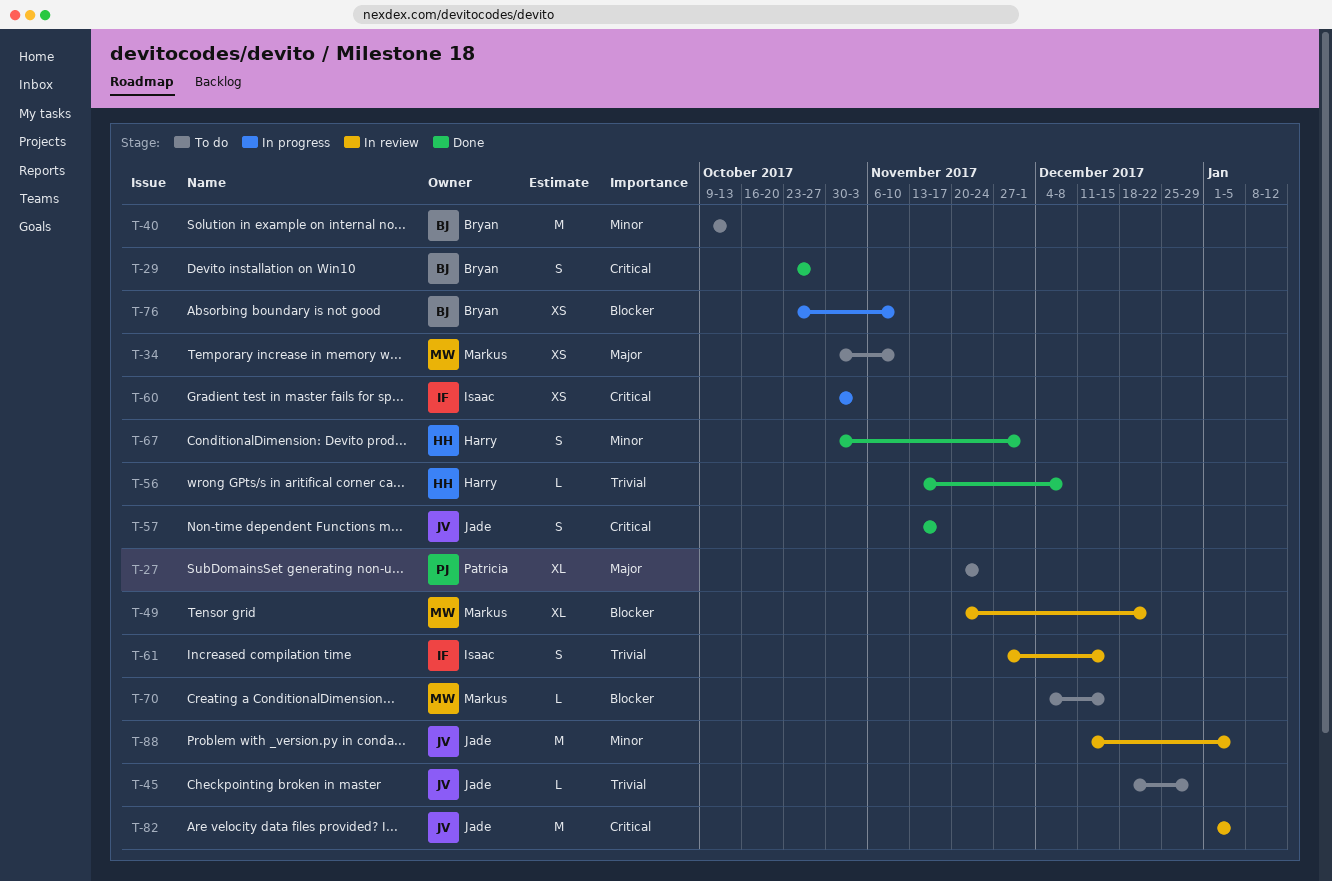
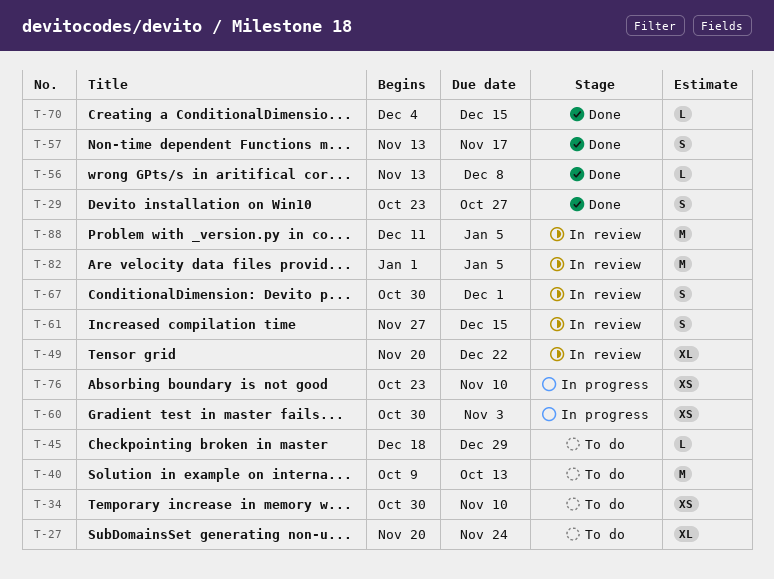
T-67, status: Done -> In review
T-70, status: To do -> Done

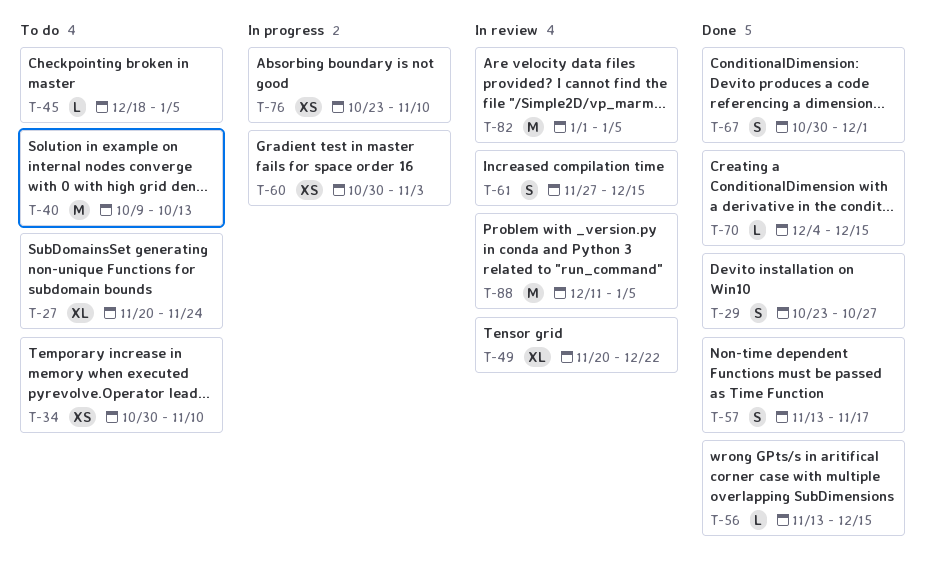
T-45, due: Dec 29 -> Jan 5
T-56, due: Dec 8 -> Dec 15
T-67, status: In review -> Done

